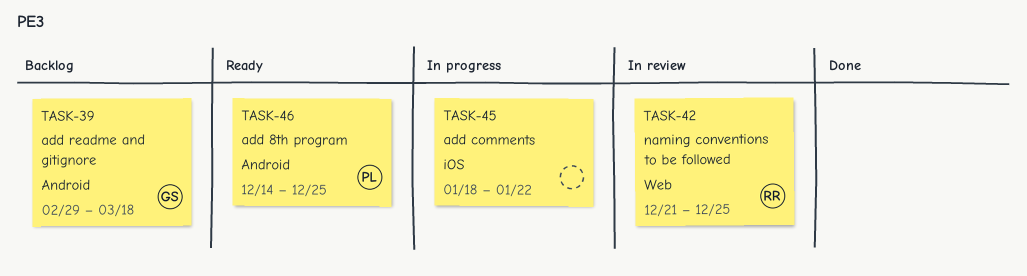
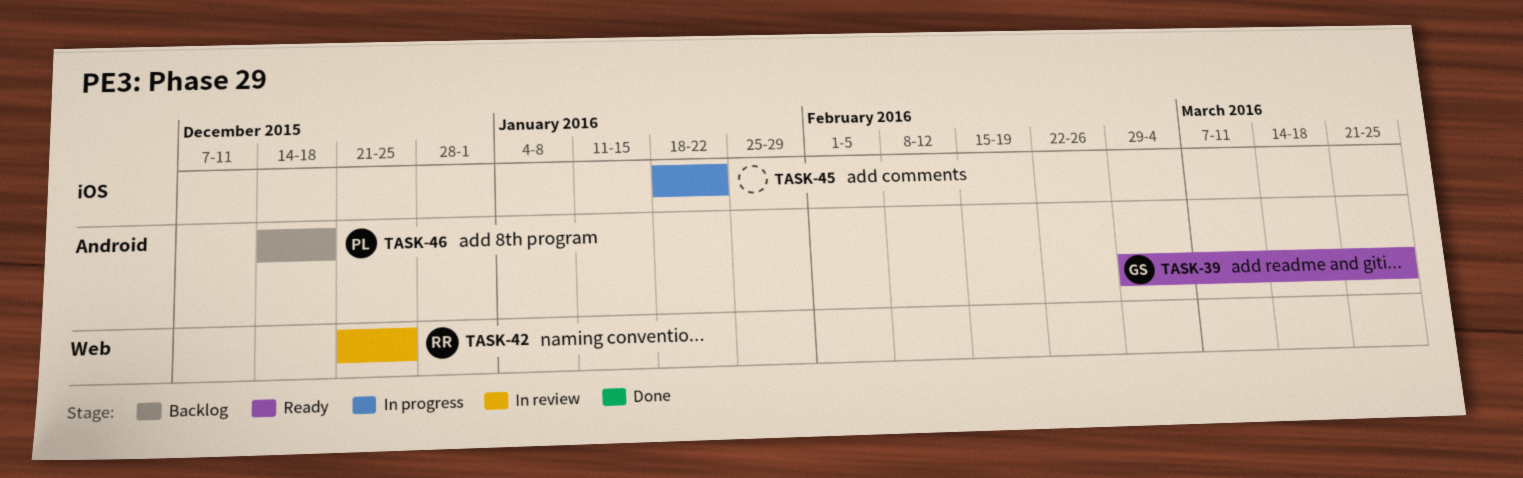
TASK-39, status: Backlog -> Ready
TASK-39, due: Mar 18 -> Mar 25
TASK-46, status: Ready -> Backlog
TASK-46, due: Dec 25 -> Dec 18

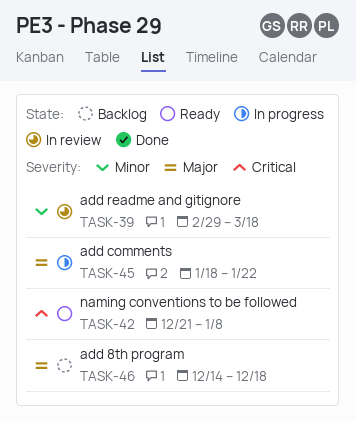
TASK-39, status: Ready -> In review
TASK-39, due: Mar 25 -> Mar 18
TASK-42, status: In review -> Ready
TASK-42, due: Dec 25 -> Jan 8

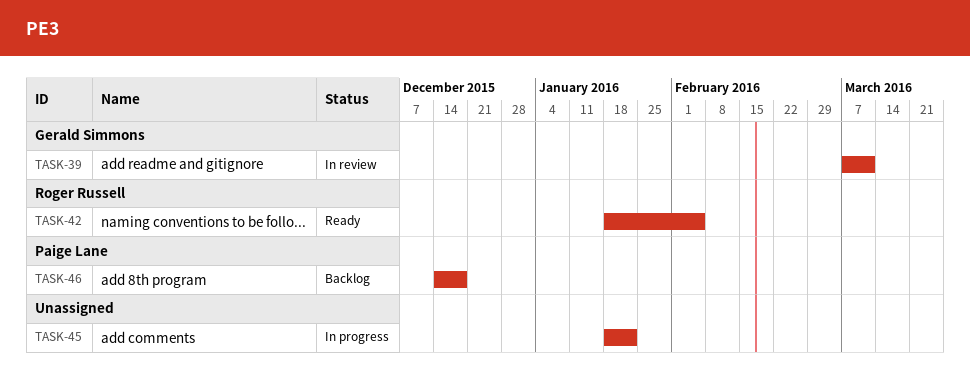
TASK-39, start: Feb 29 -> Mar 7
TASK-39, due: Mar 18 -> Mar 11
TASK-42, start: Dec 21 -> Jan 18
TASK-42, due: Jan 8 -> Feb 5

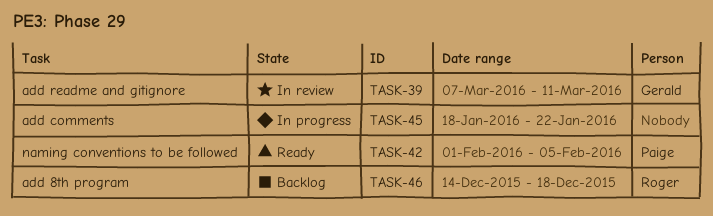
TASK-42, owner: Roger Russell -> Paige Lane
TASK-42, start: Jan 18 -> Feb 1
TASK-46, owner: Paige Lane -> Roger Russell

